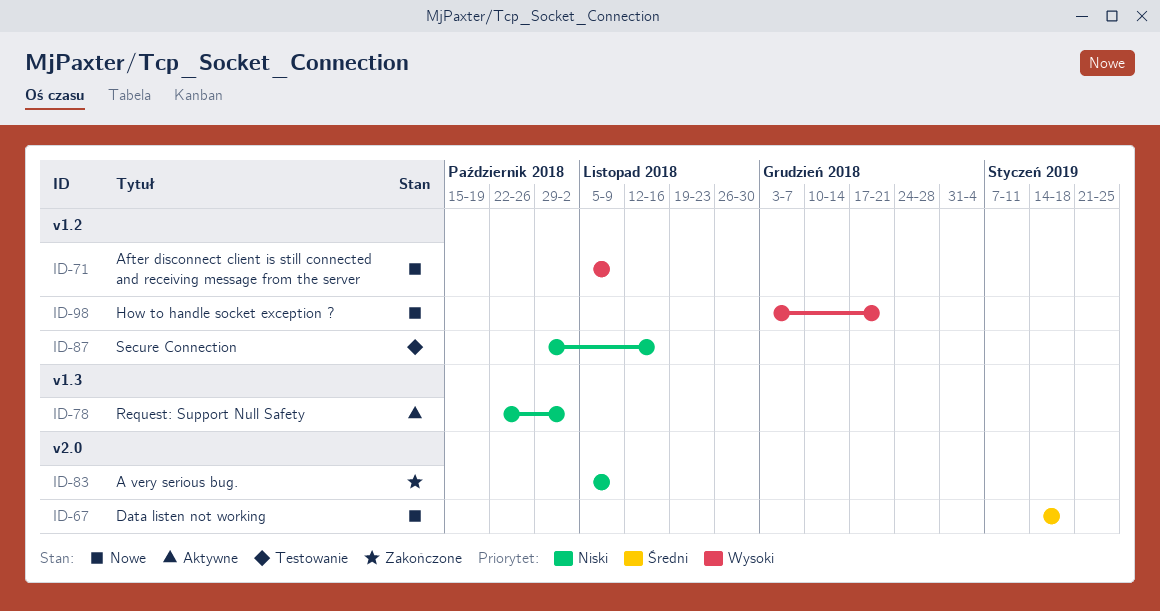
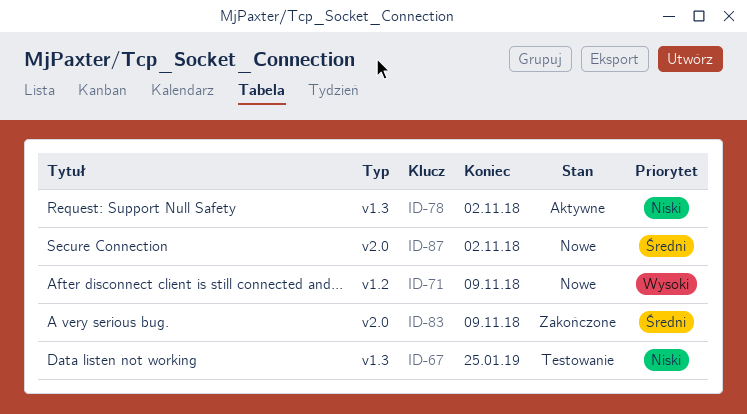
ID-67, status: Nowe -> Testowanie
ID-67, priority: Średni -> Niski
ID-67, label: v2.0 -> v1.3
ID-67, due: Jan 18 -> Jan 25
ID-83, priority: Niski -> Średni
ID-87, status: Testowanie -> Nowe
ID-87, priority: Niski -> Średni
ID-87, label: v1.2 -> v2.0
ID-87, due: Nov 16 -> Nov 2
ID-98: present -> none

